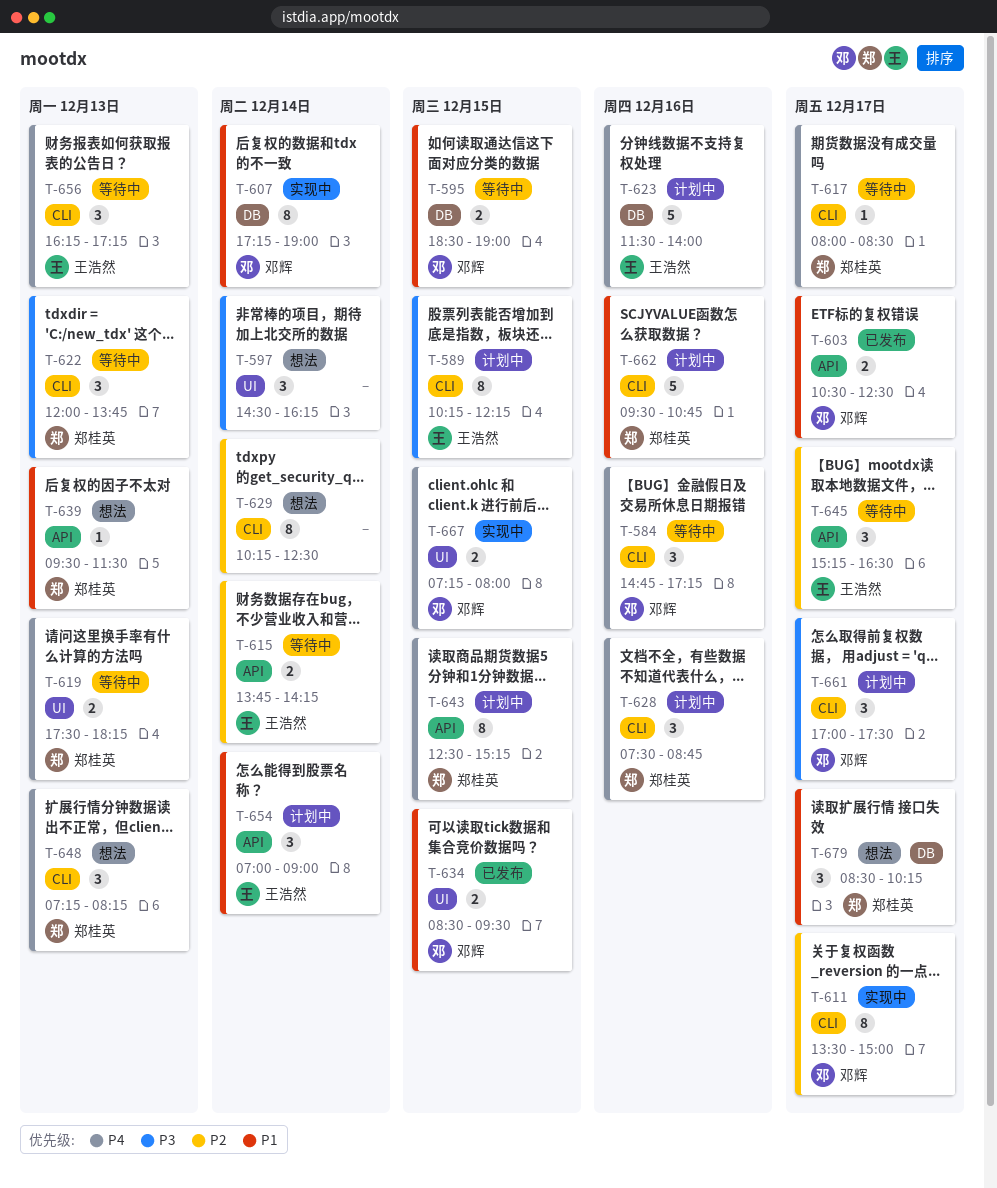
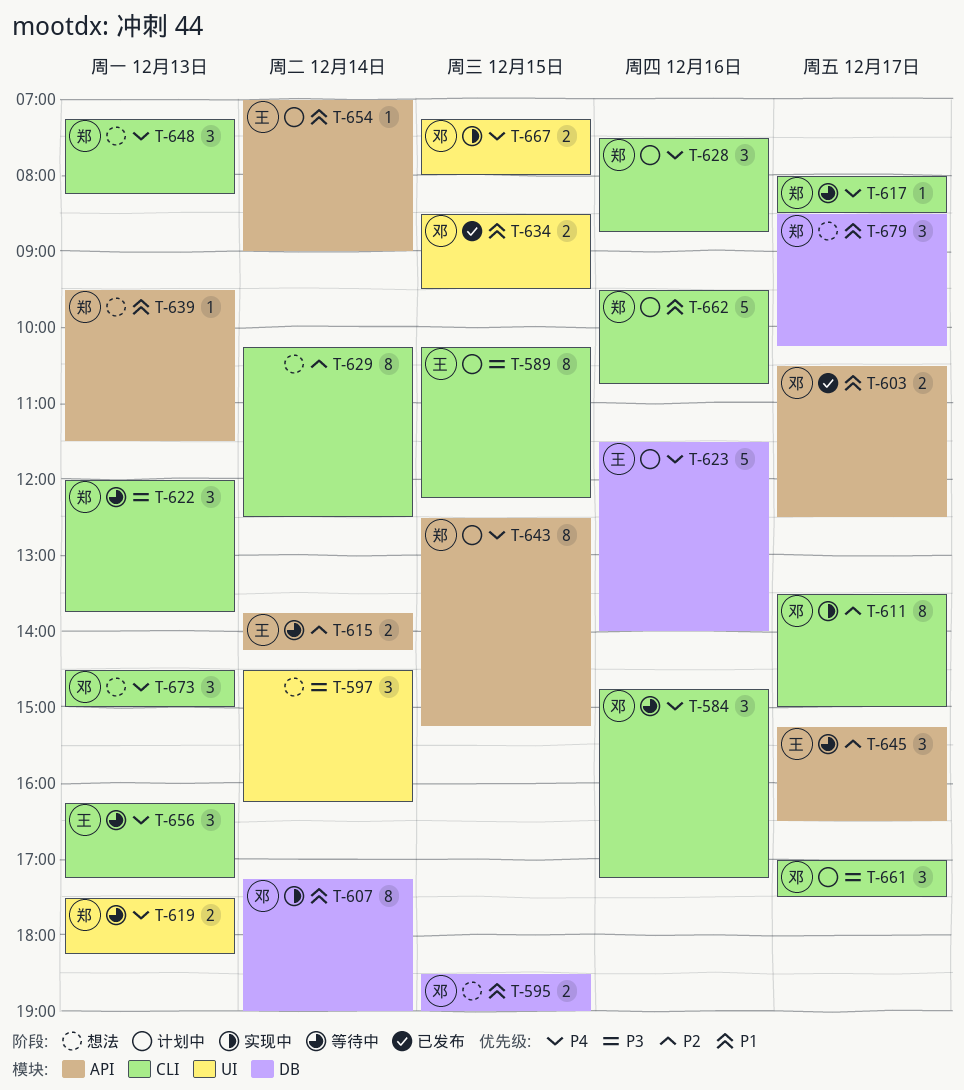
T-595, status: 等待中 -> 想法
T-654, estimate: 3 -> 1
T-673: none -> present

